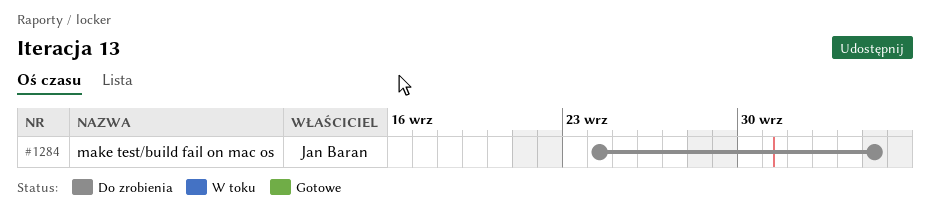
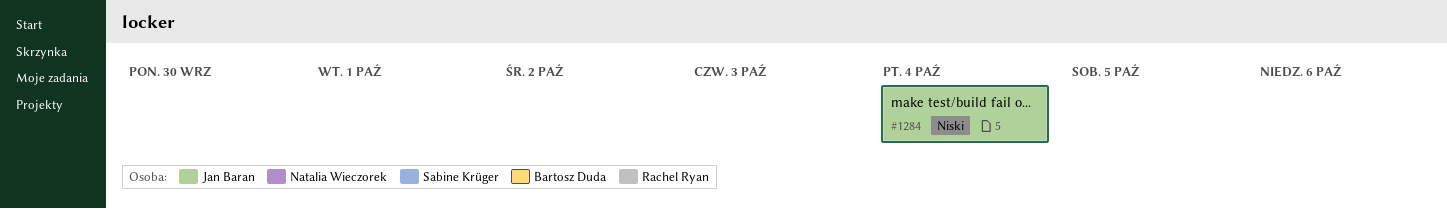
#1284, due: Oct 5 -> Oct 4

